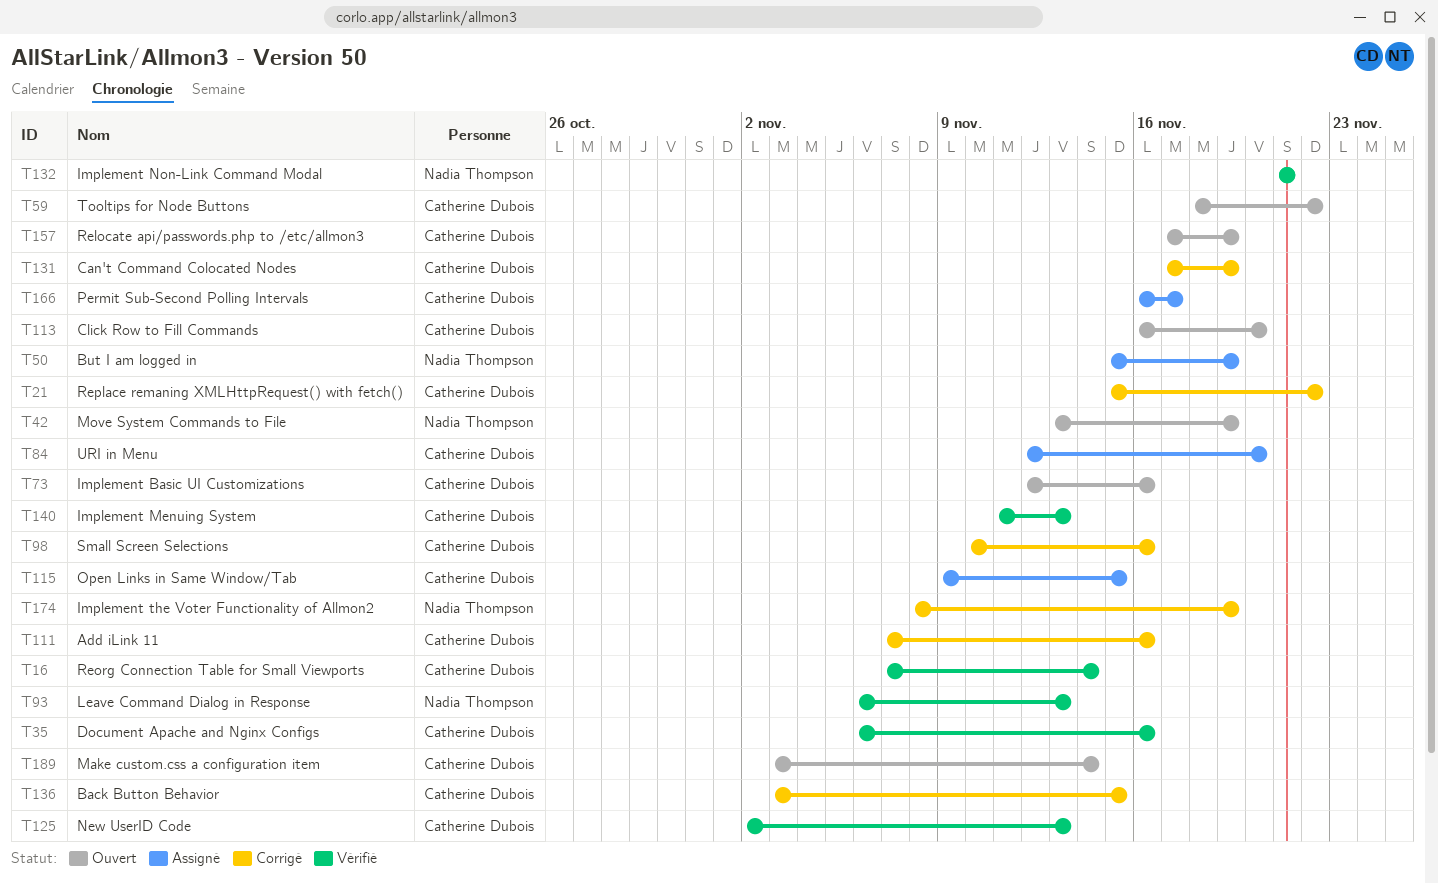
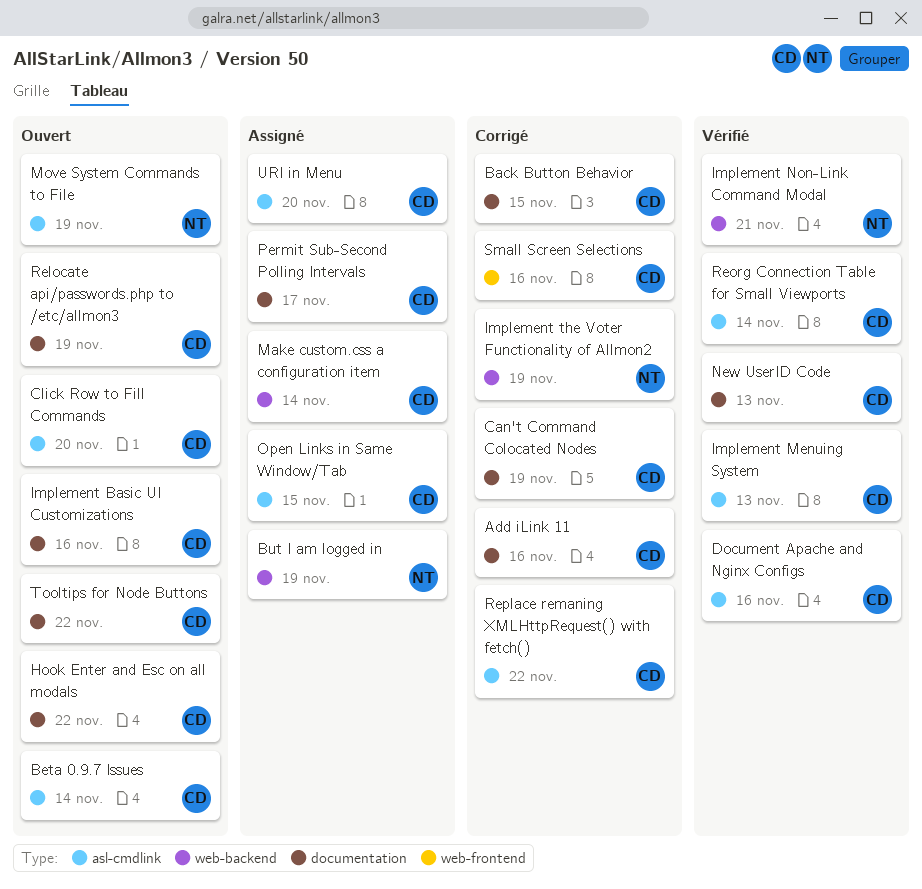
Beta 0.9.7 Issues: none -> present
Hook Enter and Esc on all modals: none -> present
Leave Command Dialog in Response: present -> none
Make custom.css a configuration item, status: Ouvert -> Assigné

